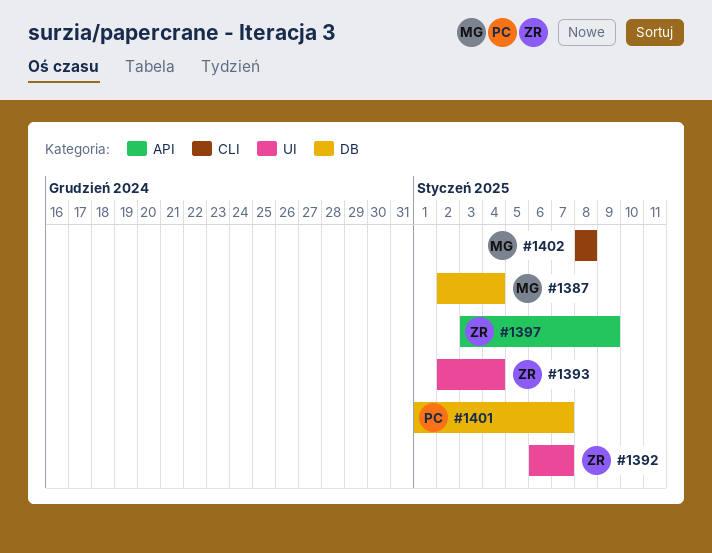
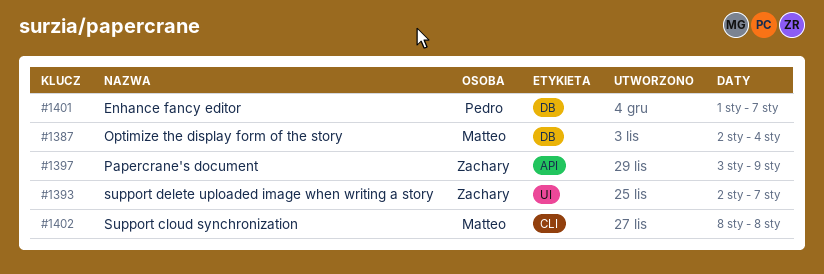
#1392: present -> none
#1393, due: Jan 4 -> Jan 7

